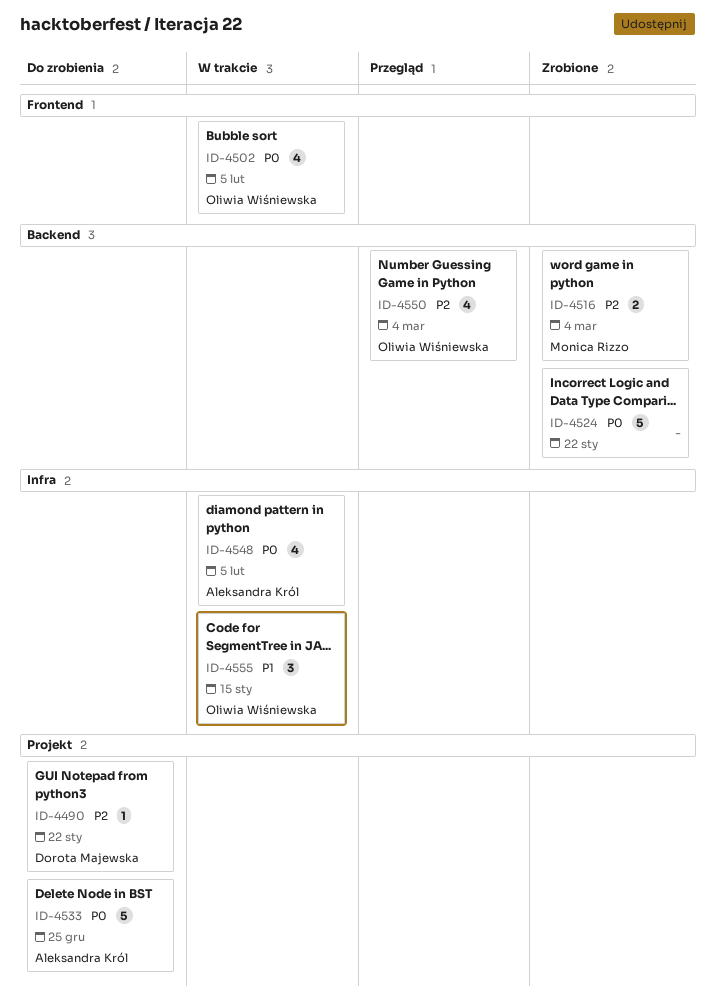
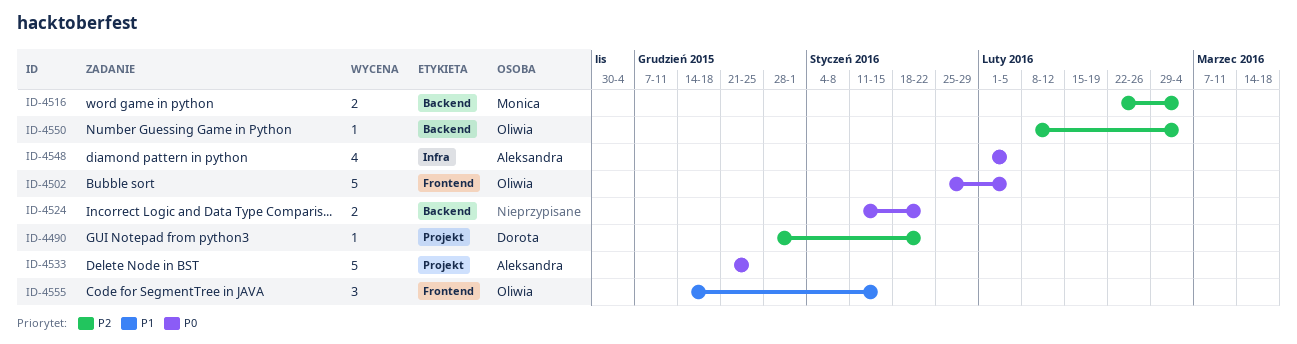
ID-4502, estimate: 4 -> 5
ID-4524, estimate: 5 -> 2
ID-4550, estimate: 4 -> 1
ID-4555, label: Infra -> Frontend

